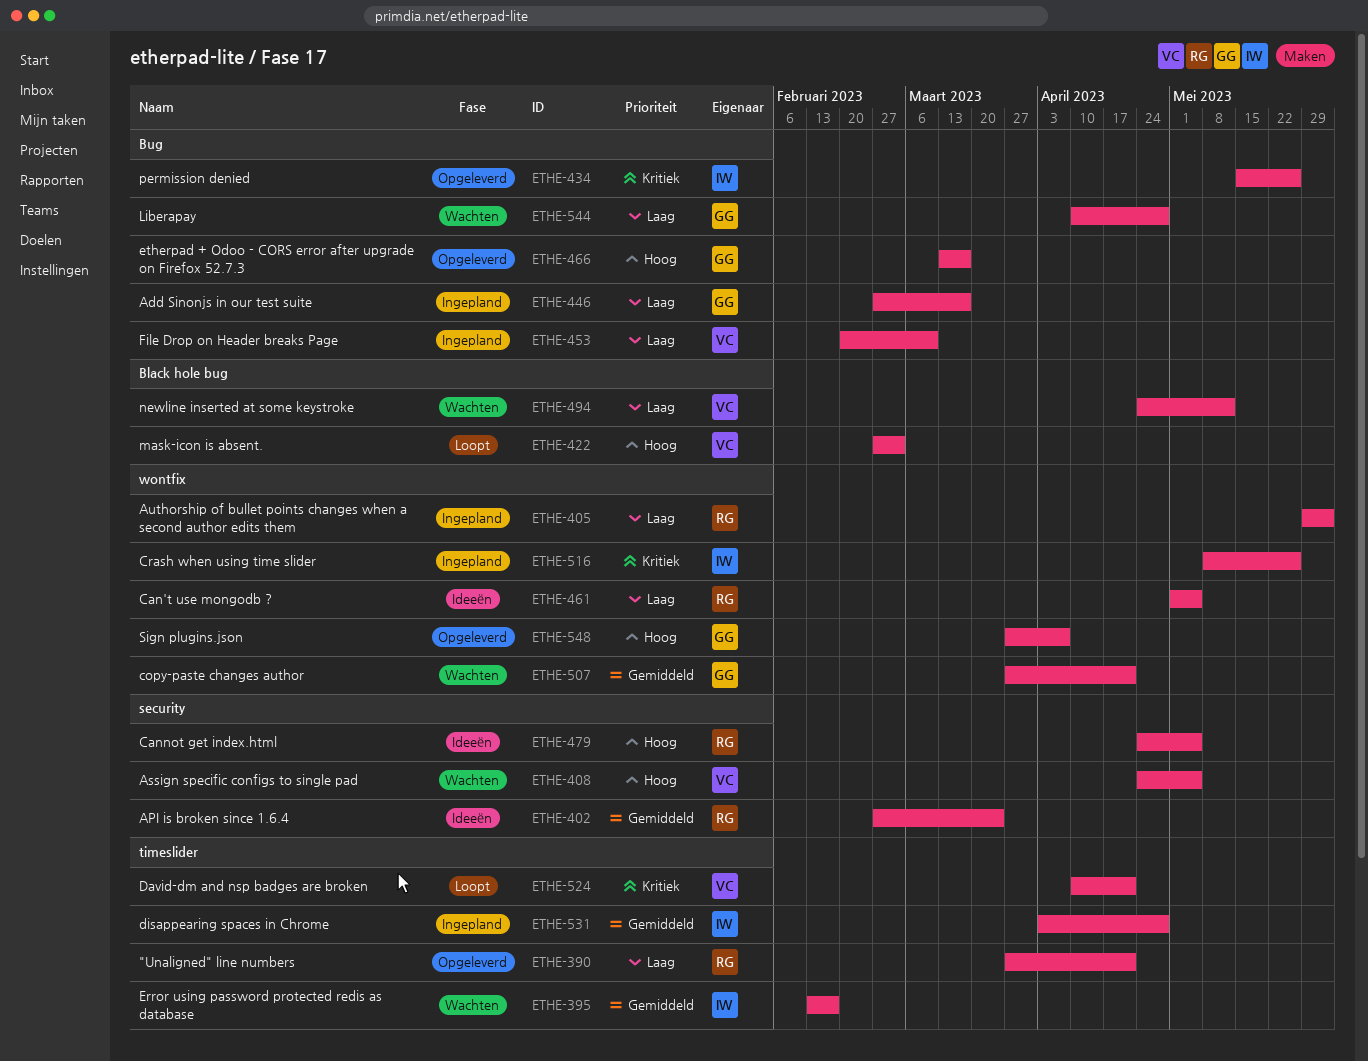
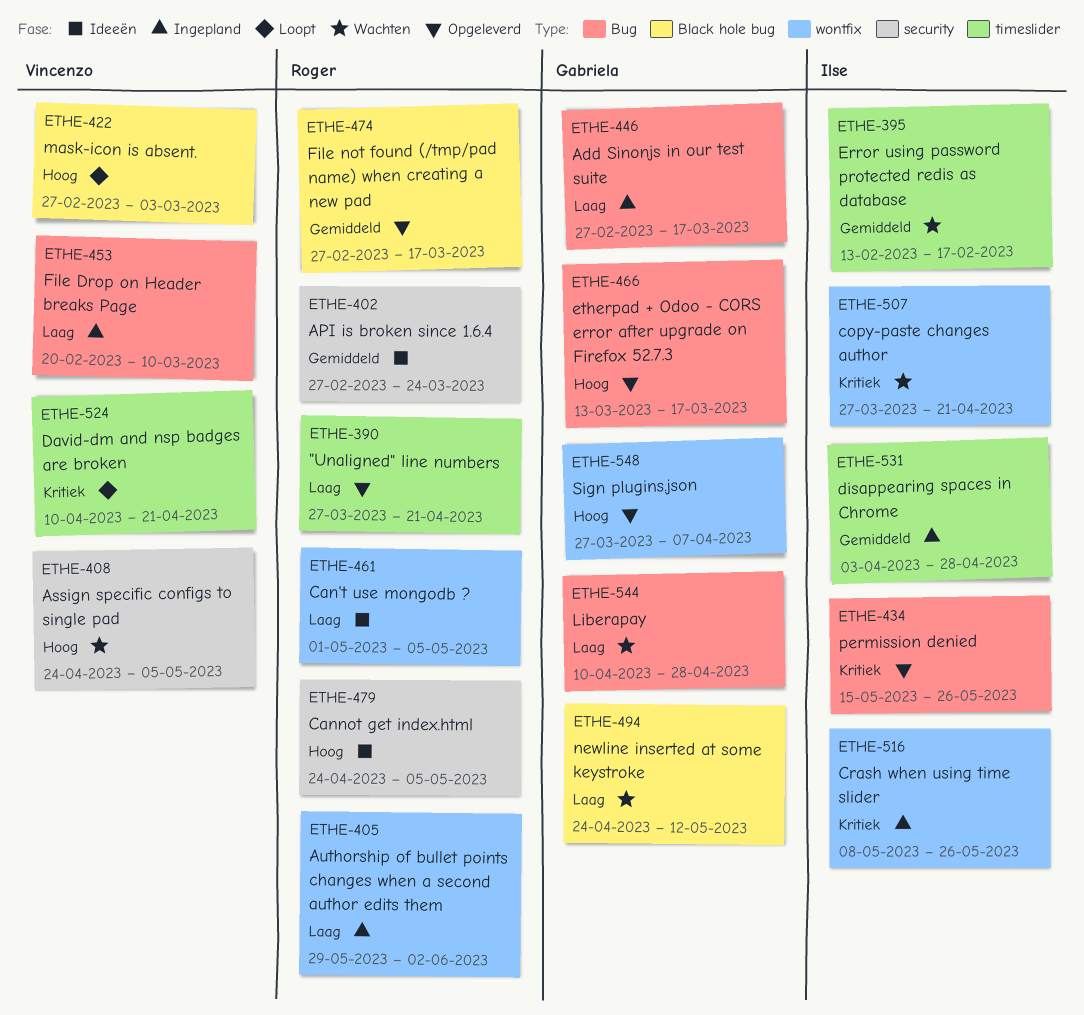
ETHE-474: none -> present
ETHE-494, owner: Vincenzo -> Gabriela
ETHE-507, owner: Gabriela -> Ilse
ETHE-507, priority: Gemiddeld -> Kritiek

